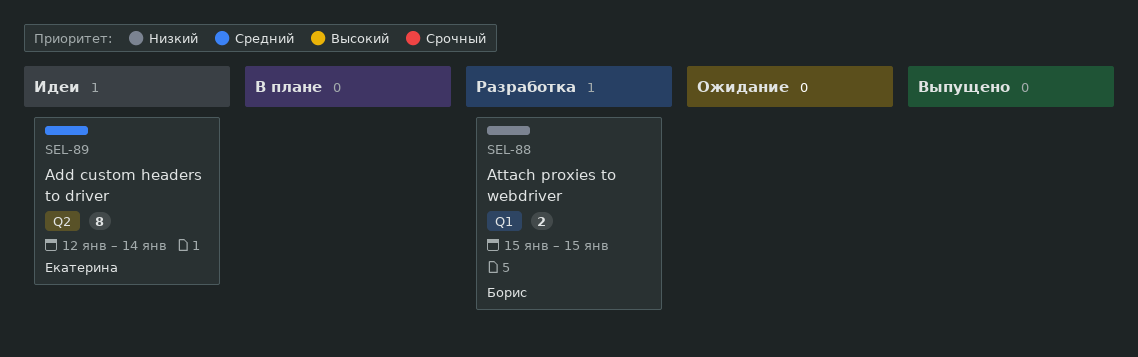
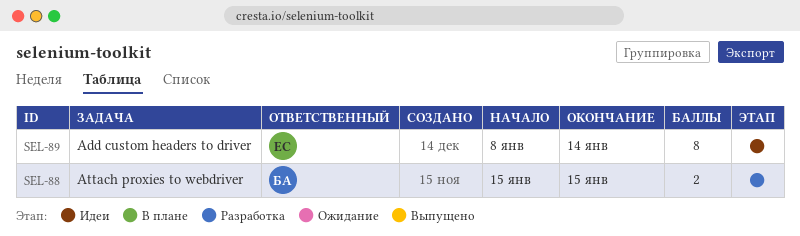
SEL-89, start: Jan 12 -> Jan 8

